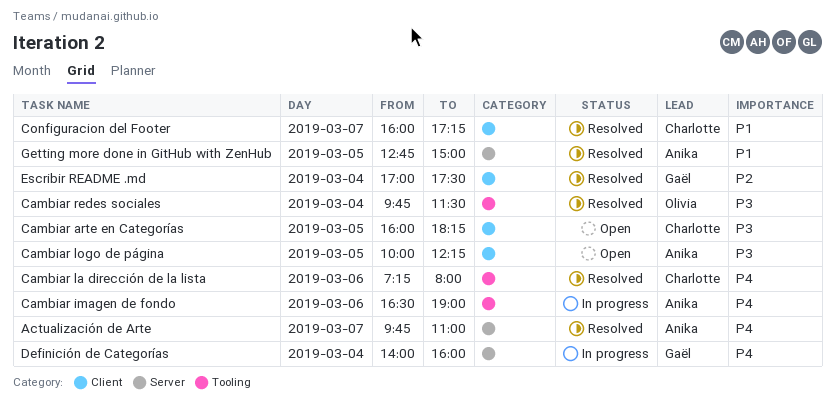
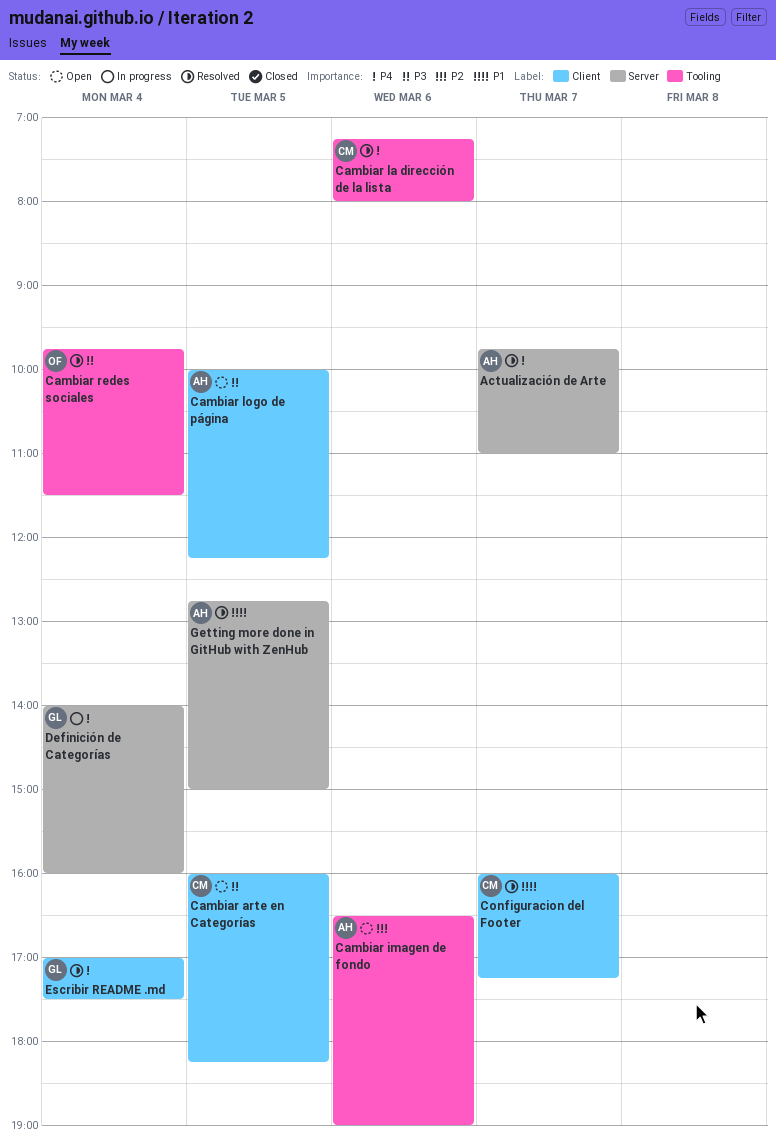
Cambiar imagen de fondo, status: In progress -> Open
Cambiar imagen de fondo, priority: P4 -> P2
Escribir README .md, priority: P2 -> P4

